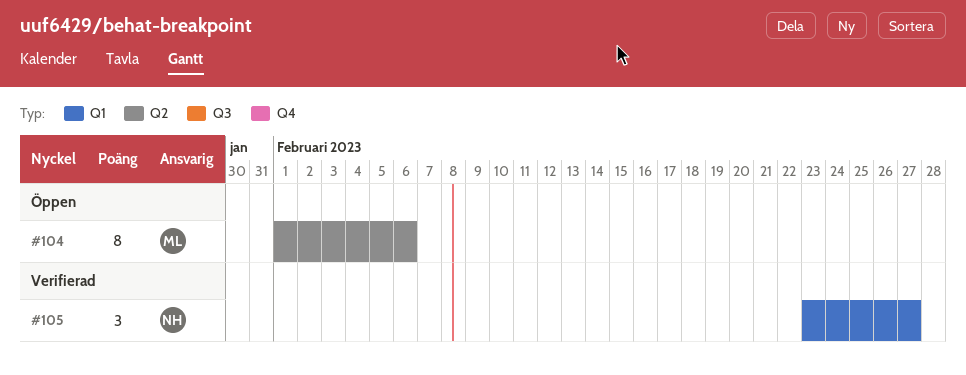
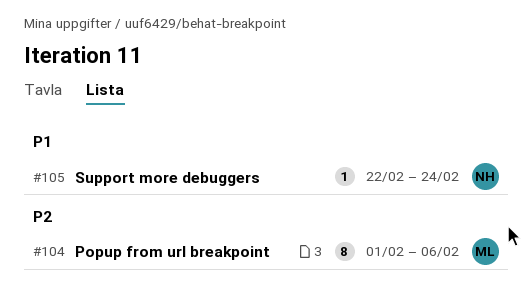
#105, estimate: 3 -> 1
#105, start: Feb 23 -> Feb 22
#105, due: Feb 27 -> Feb 24

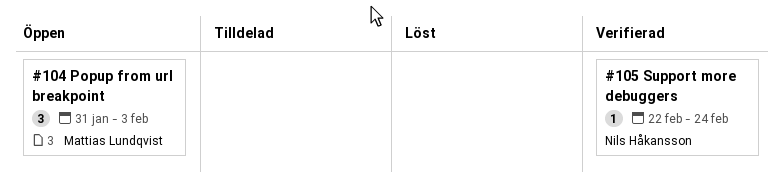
#104, estimate: 8 -> 3
#104, start: Feb 1 -> Jan 31
#104, due: Feb 6 -> Feb 3

